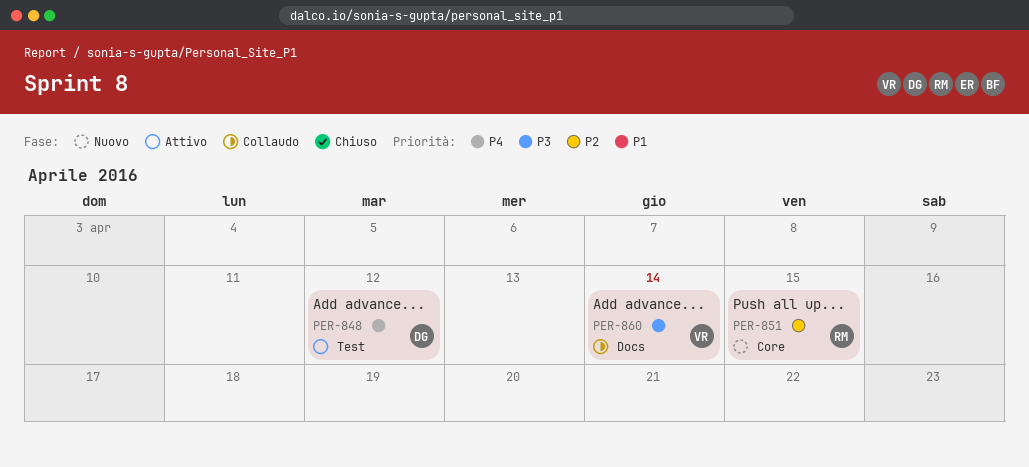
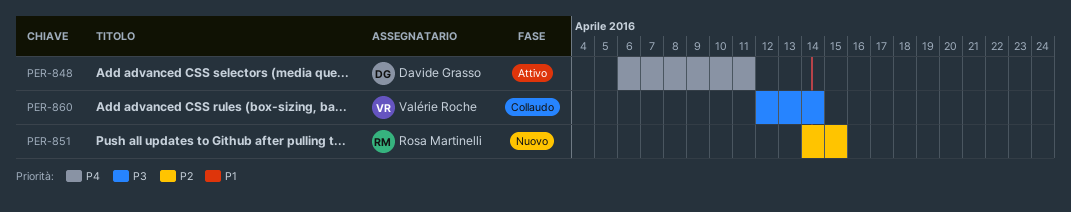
PER-848, due: Apr 12 -> Apr 11

